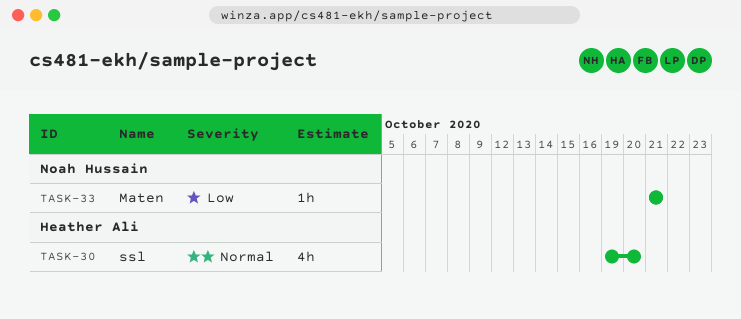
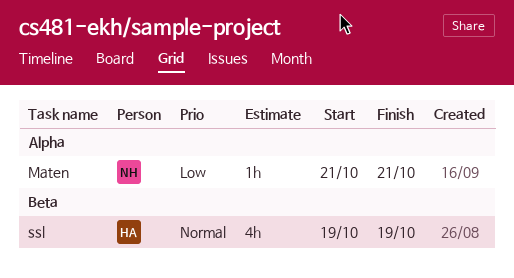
ssl, due: Oct 20 -> Oct 19

